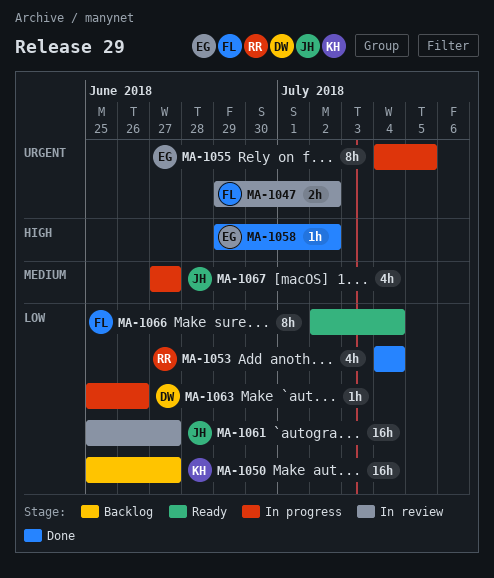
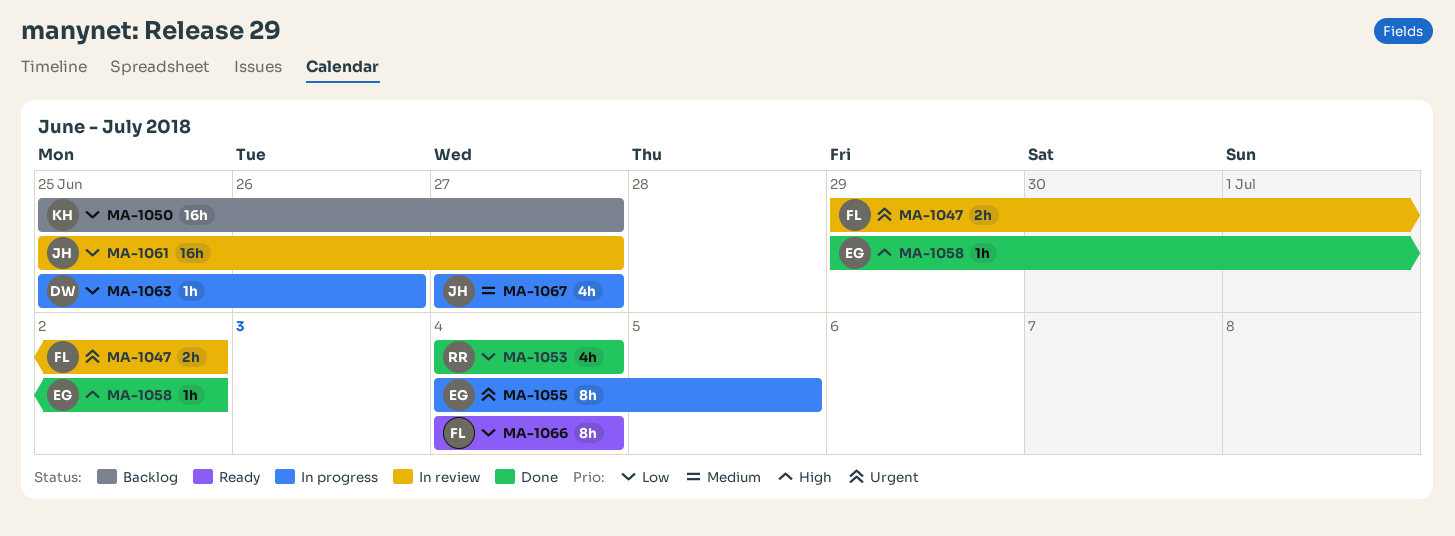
MA-1066, start: Jul 2 -> Jul 4

